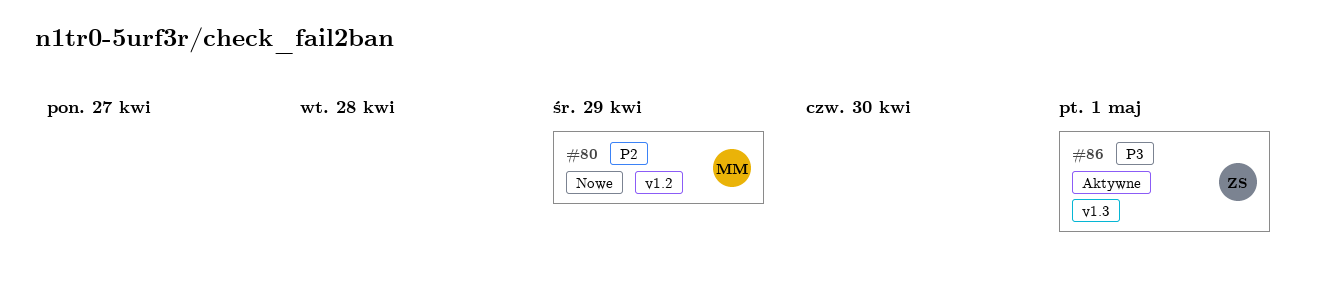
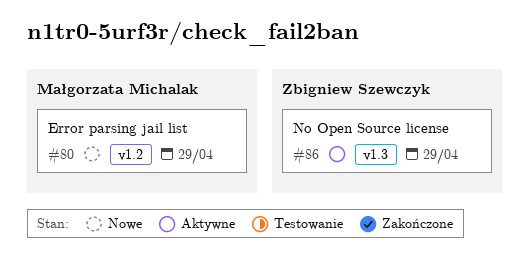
#86, due: May 1 -> Apr 29

